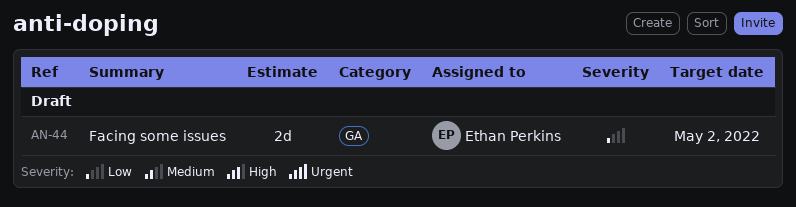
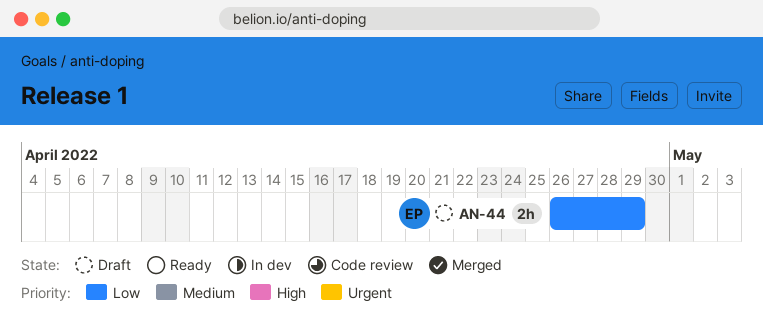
AN-44, estimate: 2d -> 2h
AN-44, due: May 2 -> Apr 29

